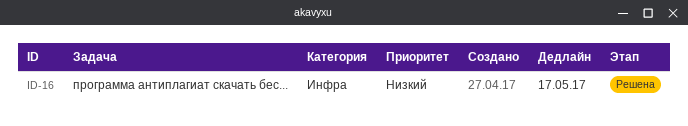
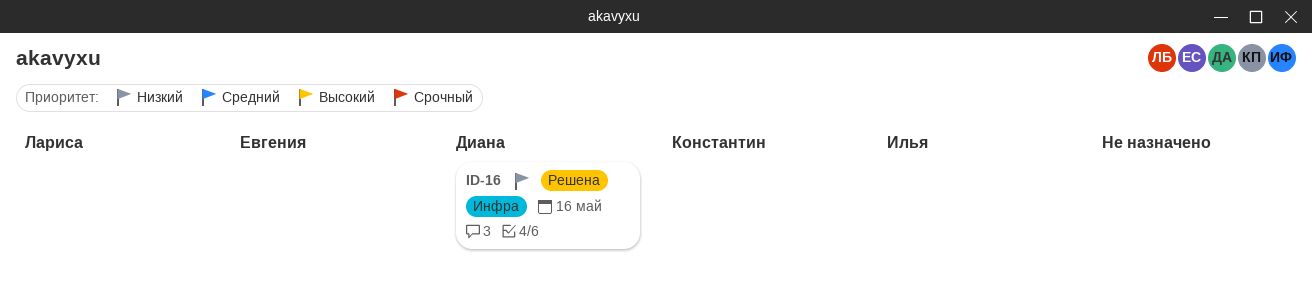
ID-16, due: May 17 -> May 16

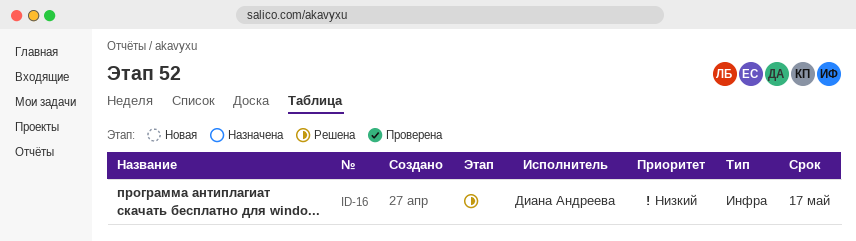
ID-16, due: May 16 -> May 17

